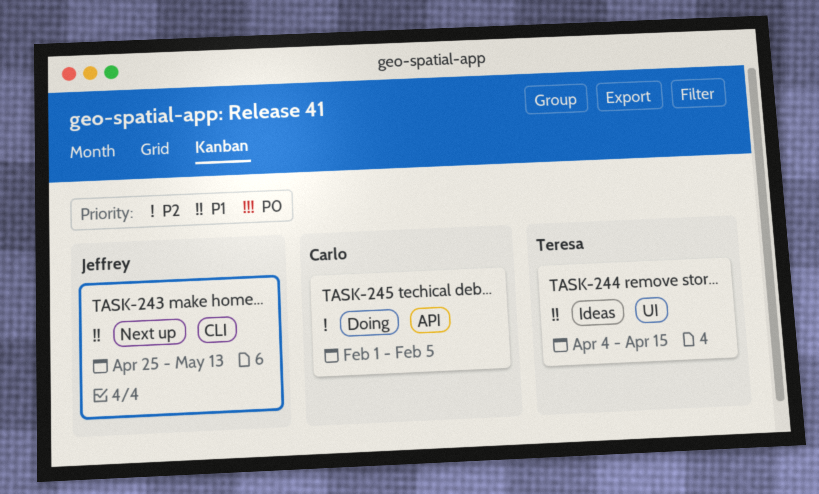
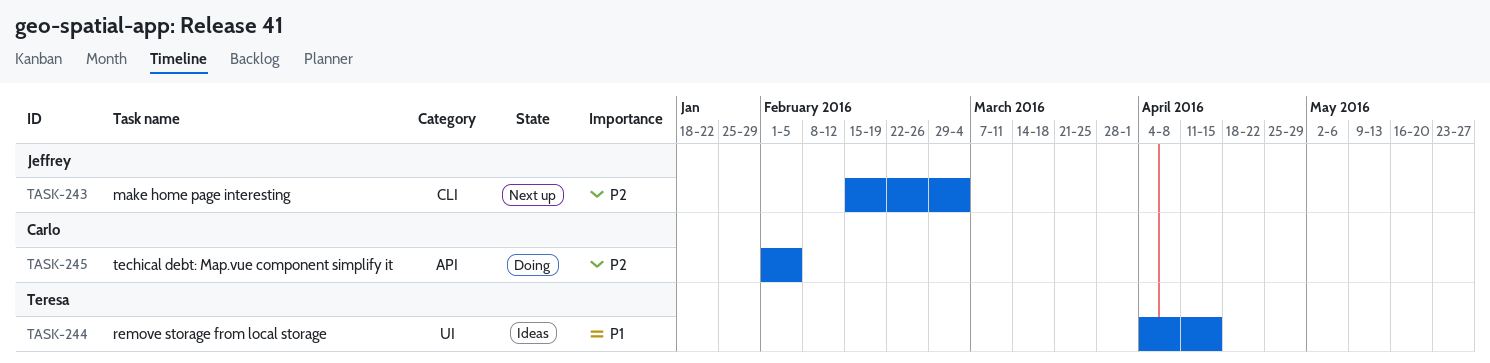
TASK-243, priority: P1 -> P2
TASK-243, start: Apr 25 -> Feb 15
TASK-243, due: May 13 -> Mar 4

